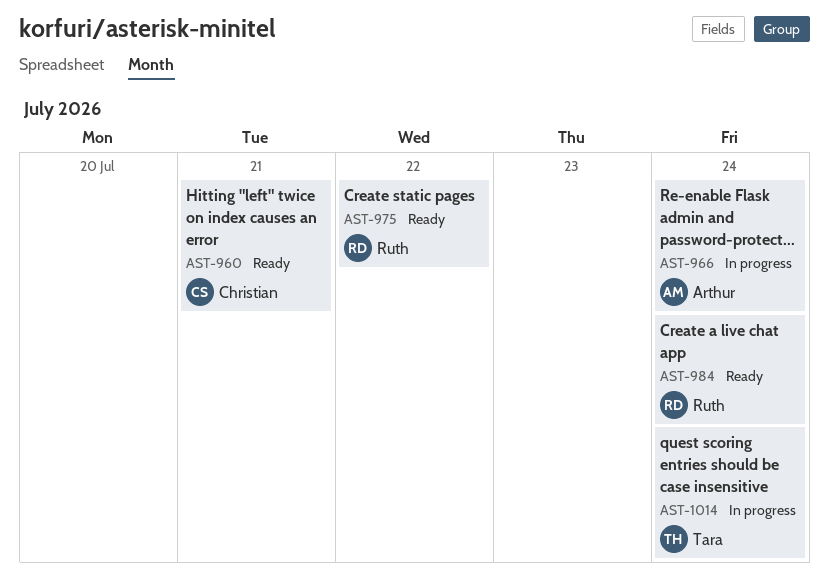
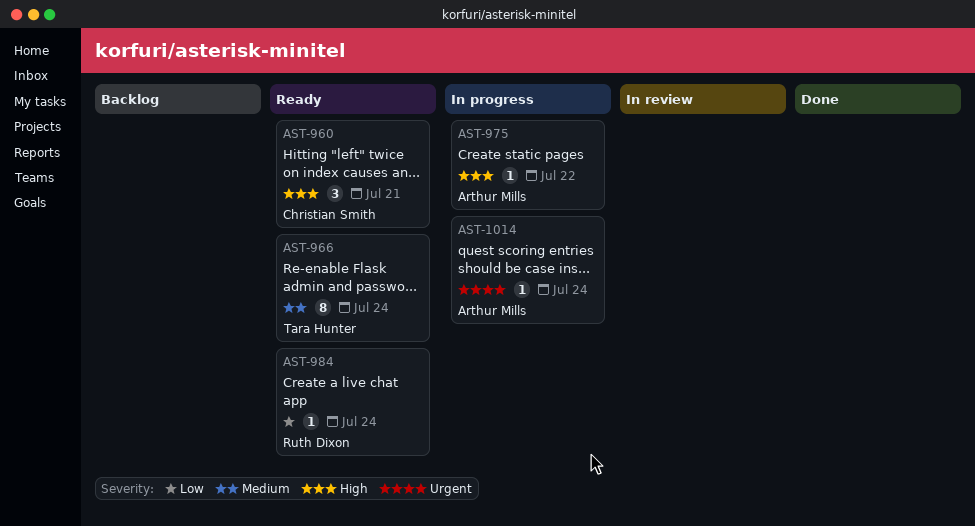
AST-966, status: In progress -> Ready
AST-966, owner: Arthur Mills -> Tara Hunter
AST-975, status: Ready -> In progress
AST-975, owner: Ruth Dixon -> Arthur Mills
AST-1014, owner: Tara Hunter -> Arthur Mills

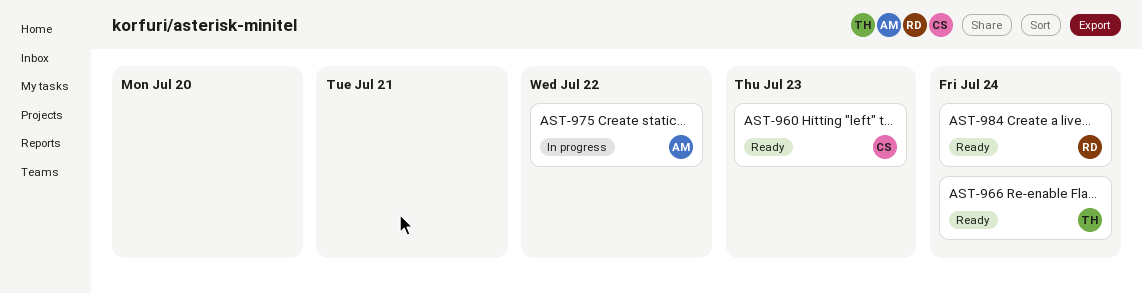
AST-960, due: Jul 21 -> Jul 23
AST-1014: present -> none

